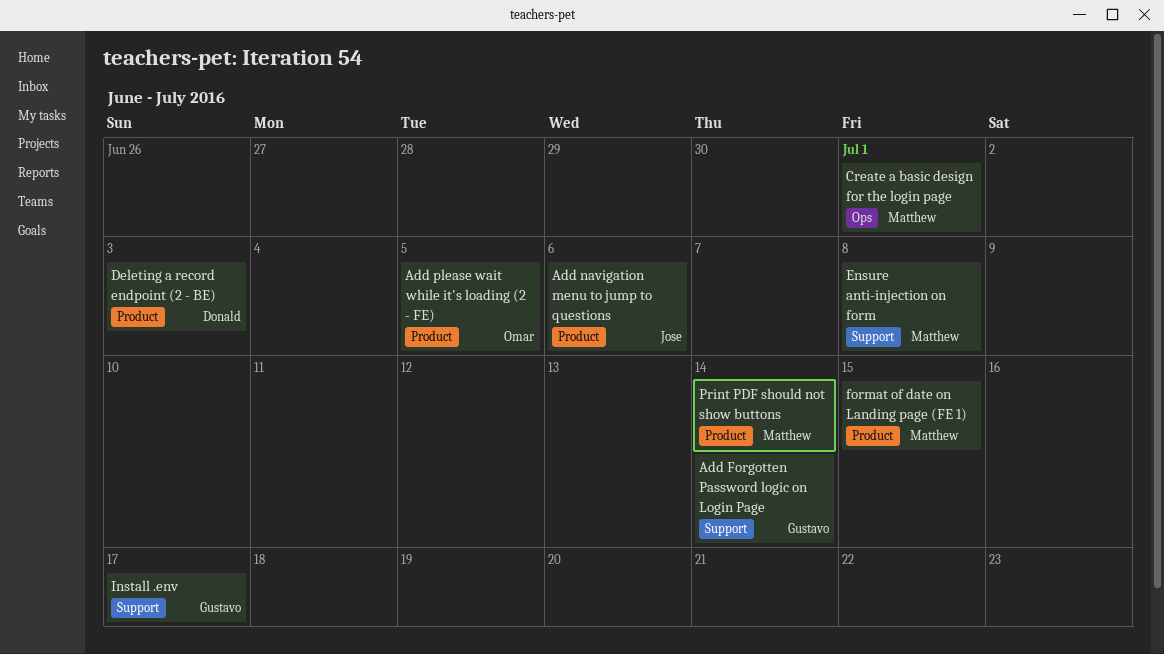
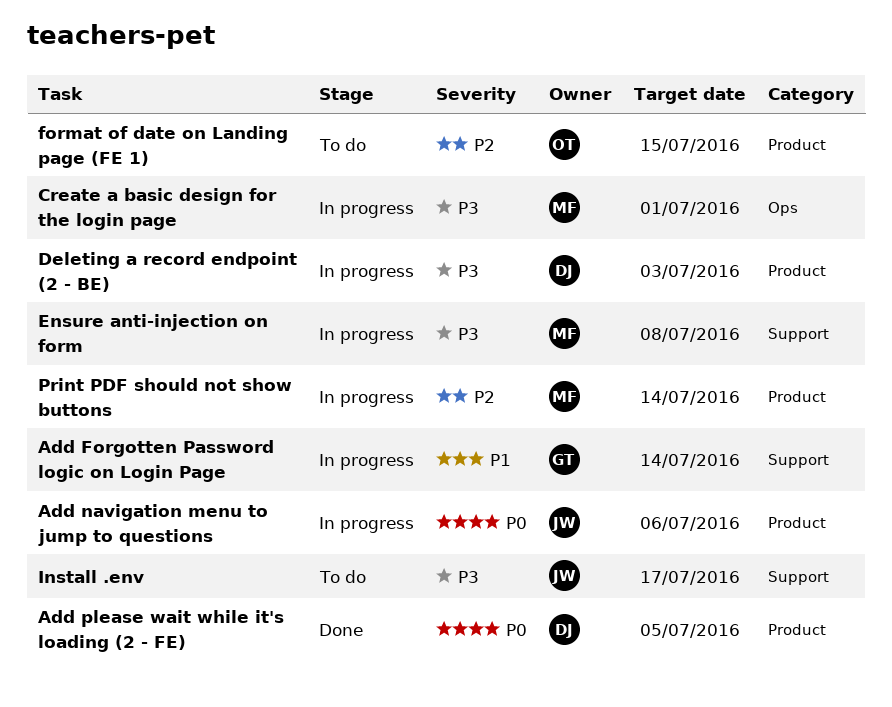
Add please wait while it's loading (2 - FE), owner: Omar -> Donald
format of date on Landing page (FE 1), owner: Matthew -> Omar
Install .env, owner: Gustavo -> Jose

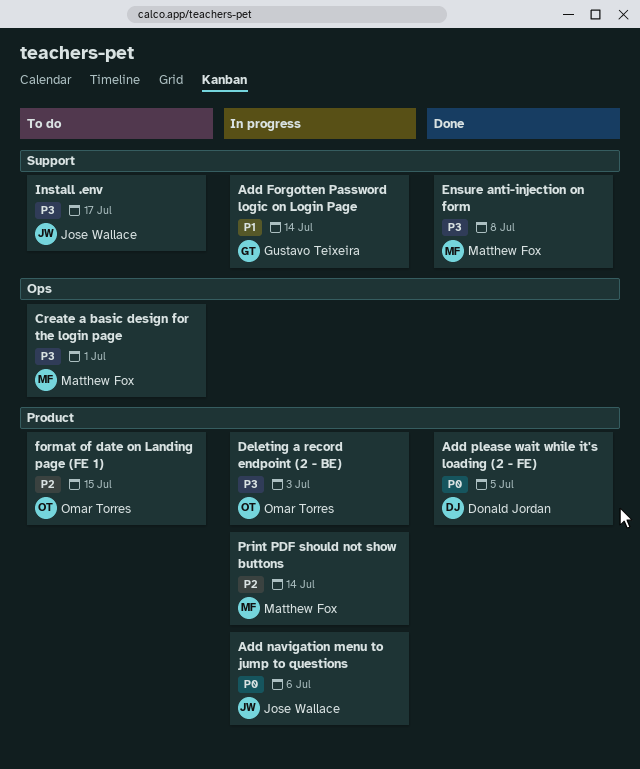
Create a basic design for the login page, status: In progress -> To do
Deleting a record endpoint (2 - BE), owner: Donald Jordan -> Omar Torres
Ensure anti-injection on form, status: In progress -> Done

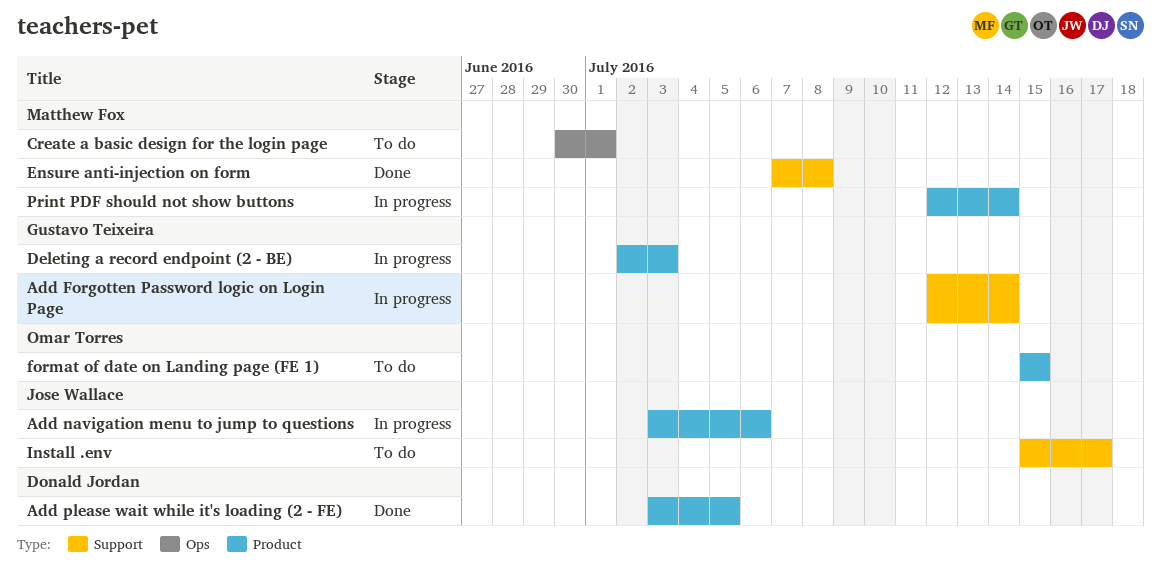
Deleting a record endpoint (2 - BE), owner: Omar Torres -> Gustavo Teixeira

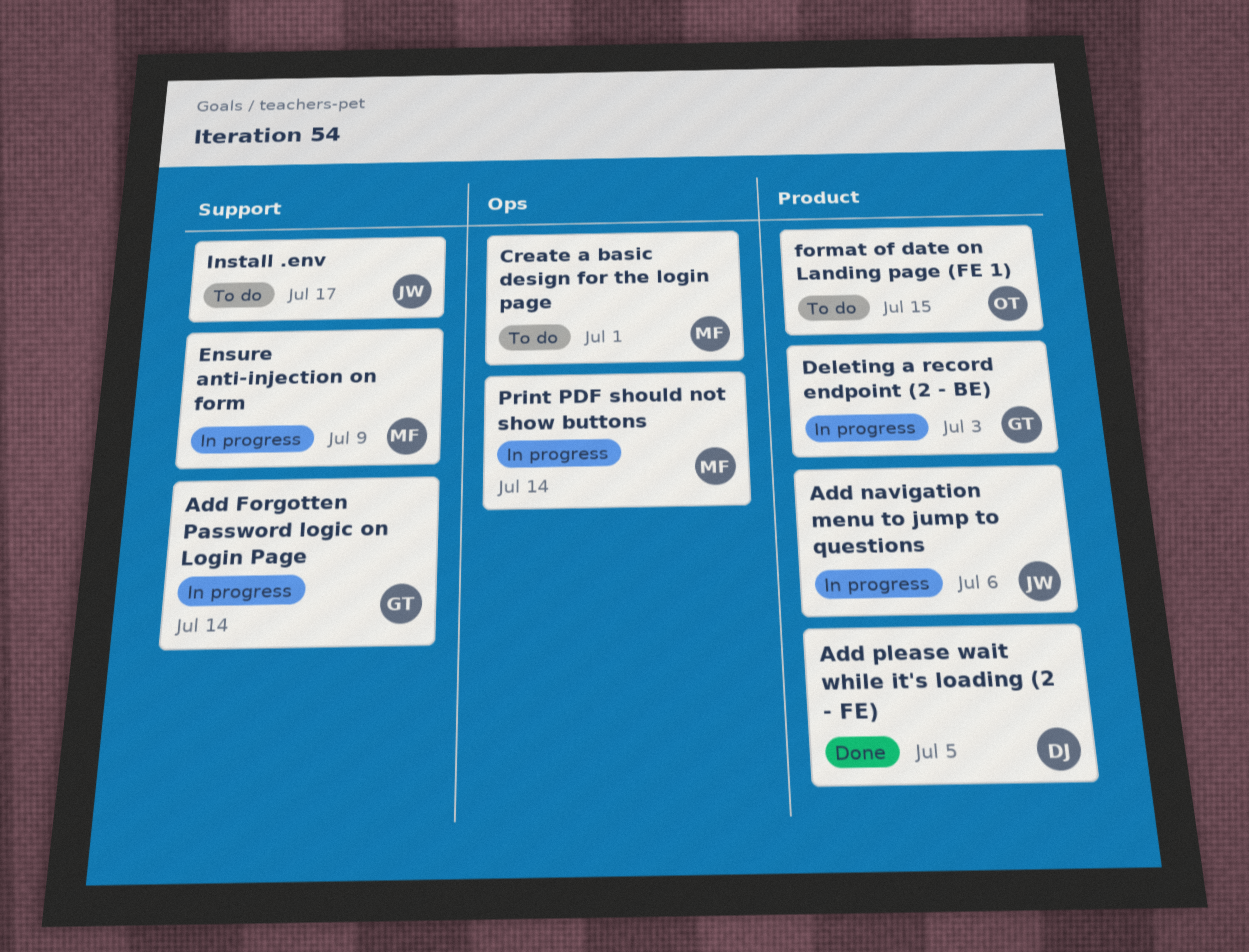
Ensure anti-injection on form, status: Done -> In progress
Ensure anti-injection on form, due: Jul 8 -> Jul 9
Print PDF should not show buttons, label: Product -> Ops

